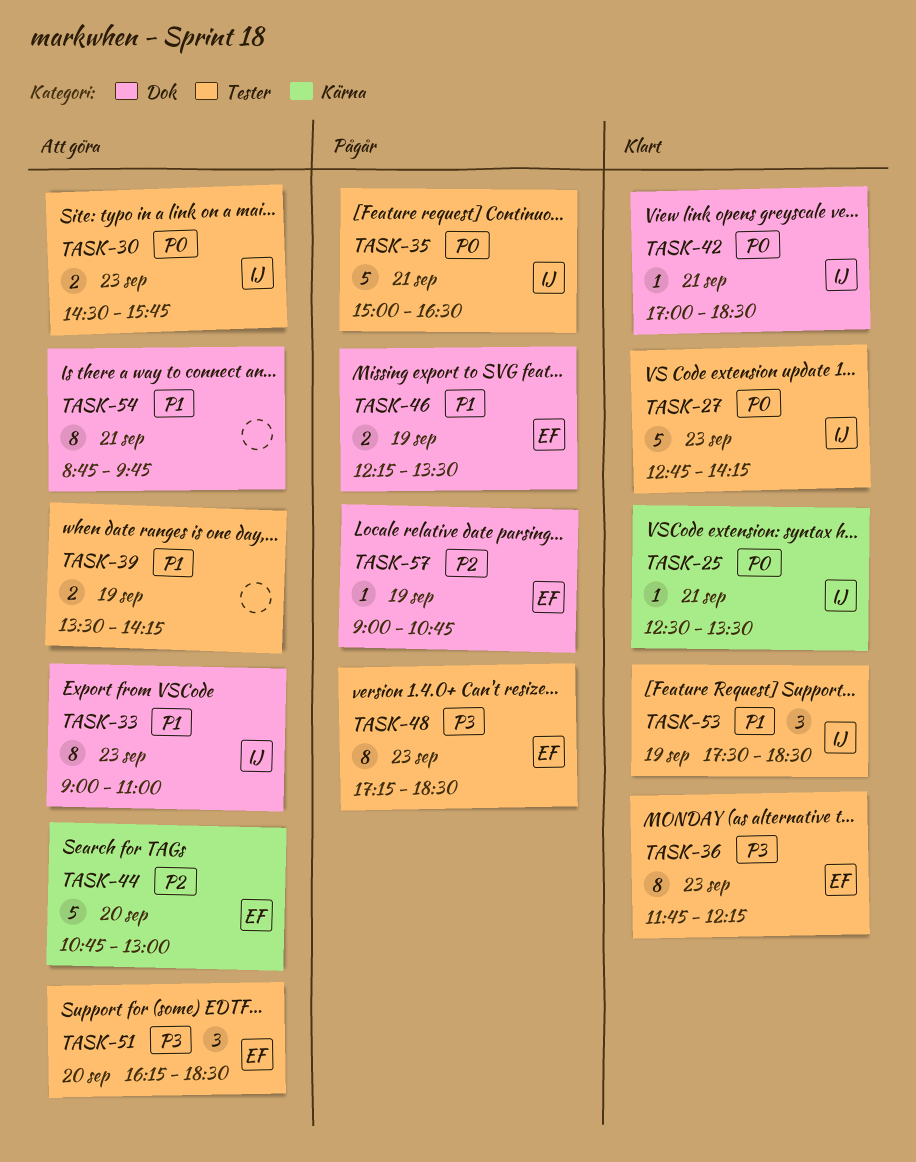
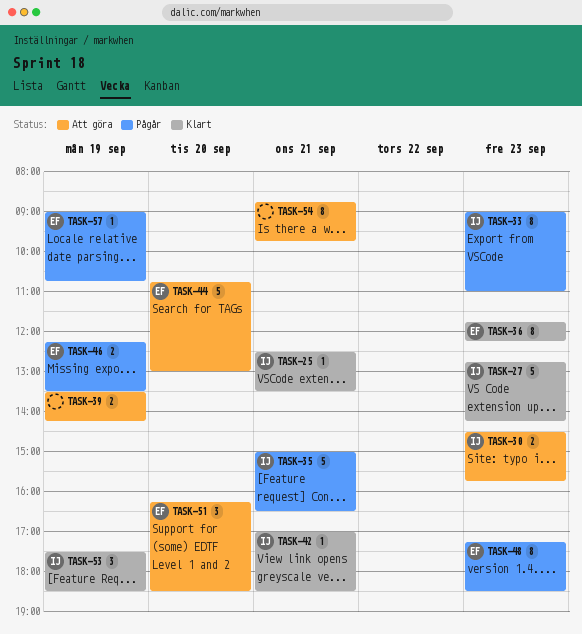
TASK-33, status: Att göra -> Pågår

